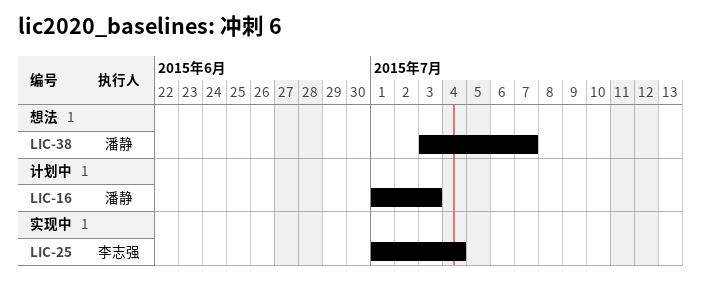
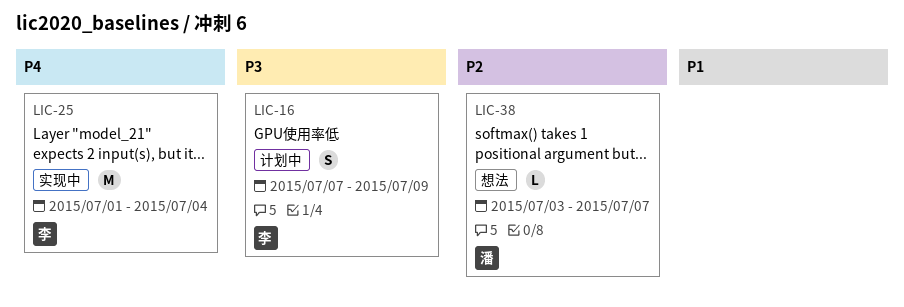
LIC-16, owner: 潘静 -> 李志强
LIC-16, start: Jul 1 -> Jul 7
LIC-16, due: Jul 3 -> Jul 9

